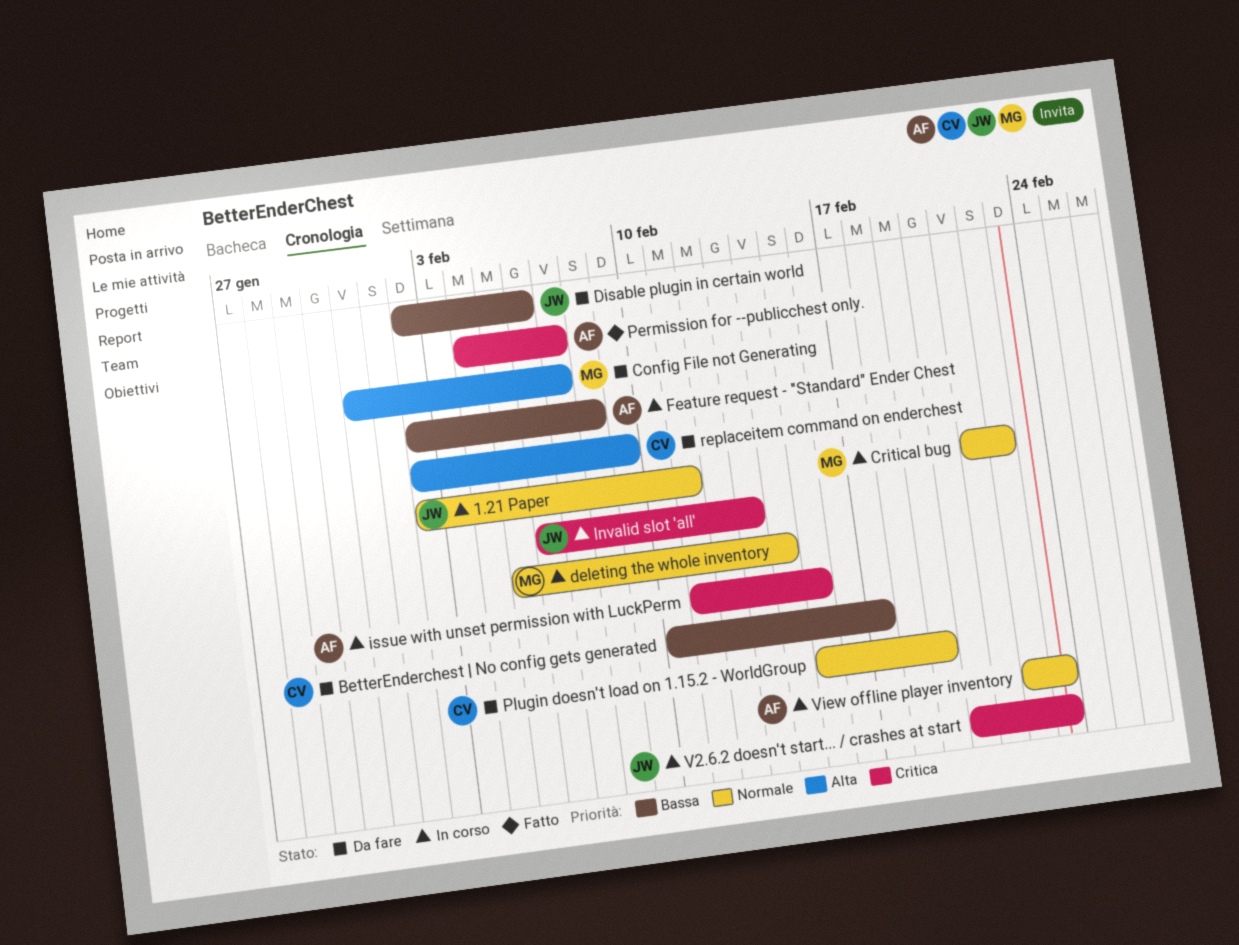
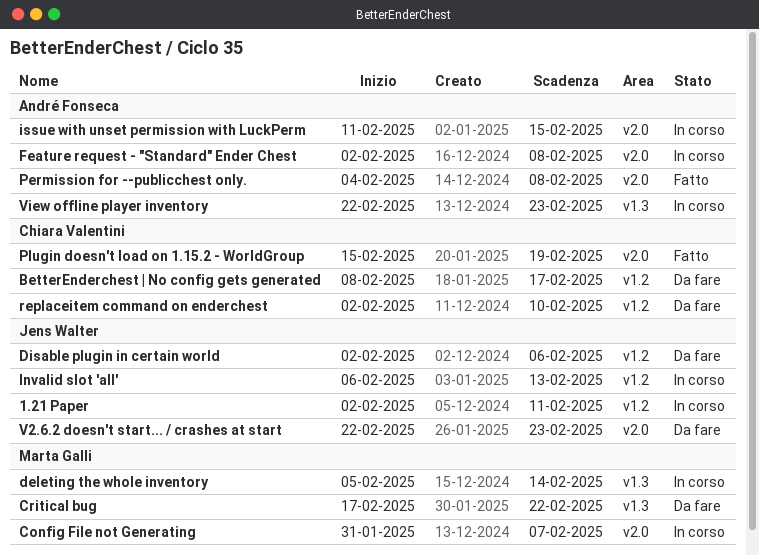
BetterEnderchest | No config gets generated, start: Feb 10 -> Feb 8
Config File not Generating, status: Da fare -> In corso
Critical bug, status: In corso -> Da fare
Critical bug, start: Feb 21 -> Feb 17
Permission for --publicchest only., due: Feb 7 -> Feb 8
Plugin doesn't load on 1.15.2 - WorldGroup, status: Da fare -> Fatto
replaceitem command on enderchest, due: Feb 9 -> Feb 10
V2.6.2 doesn't start... / crashes at start, status: In corso -> Da fare
V2.6.2 doesn't start... / crashes at start, start: Feb 20 -> Feb 22

